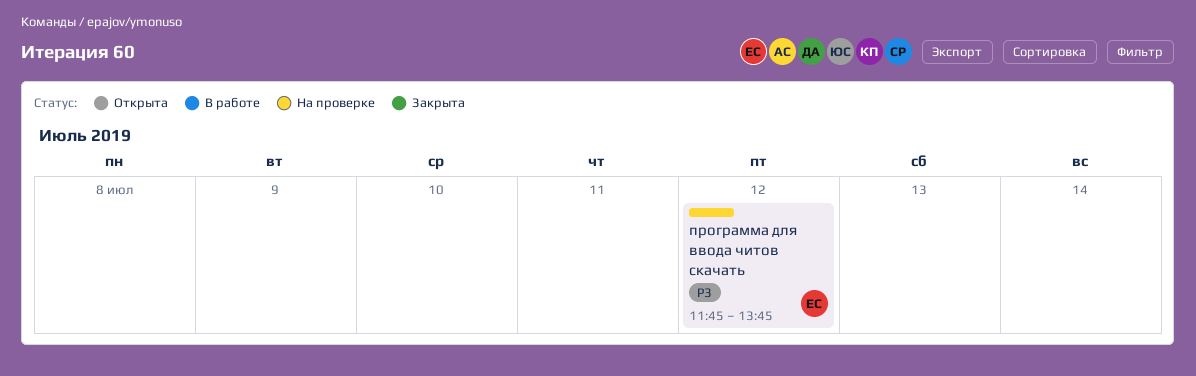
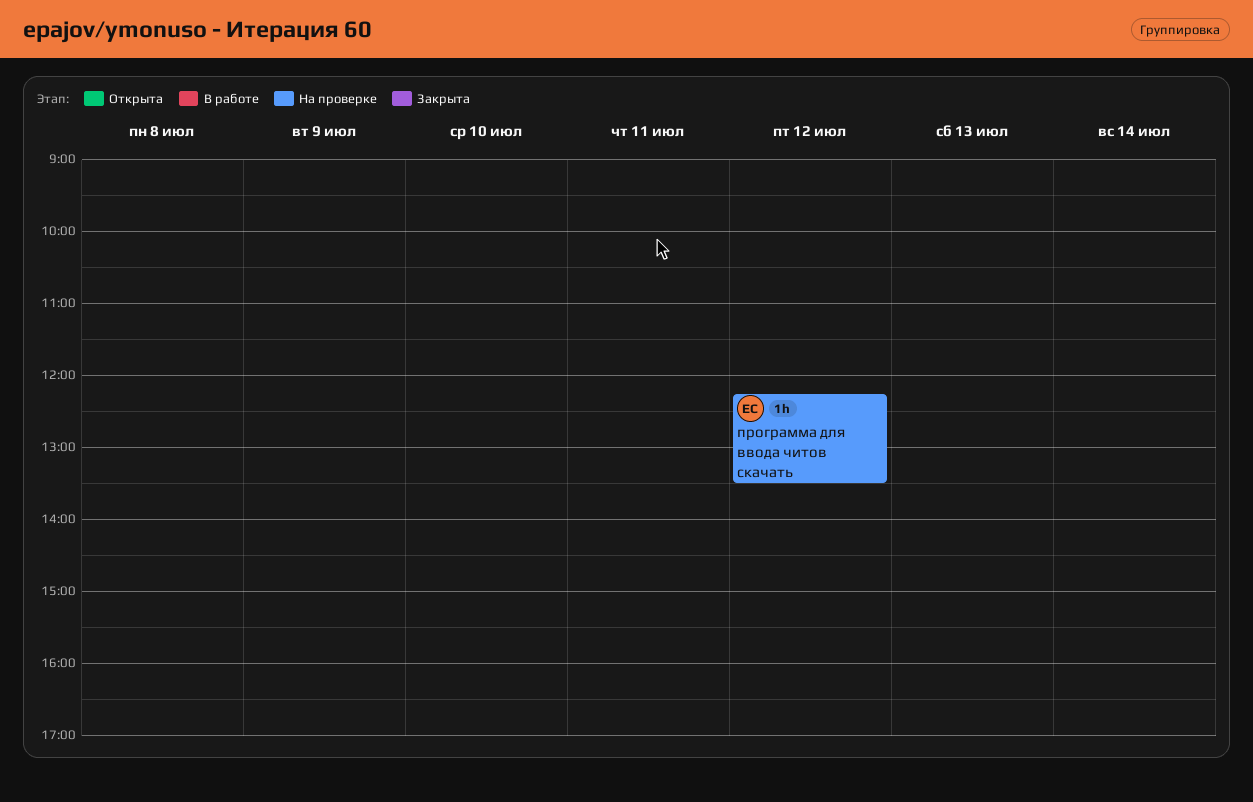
программа для ввода читов скачать, begins: 11:45 -> 12:15
программа для ввода читов скачать, ends: 13:45 -> 13:30

